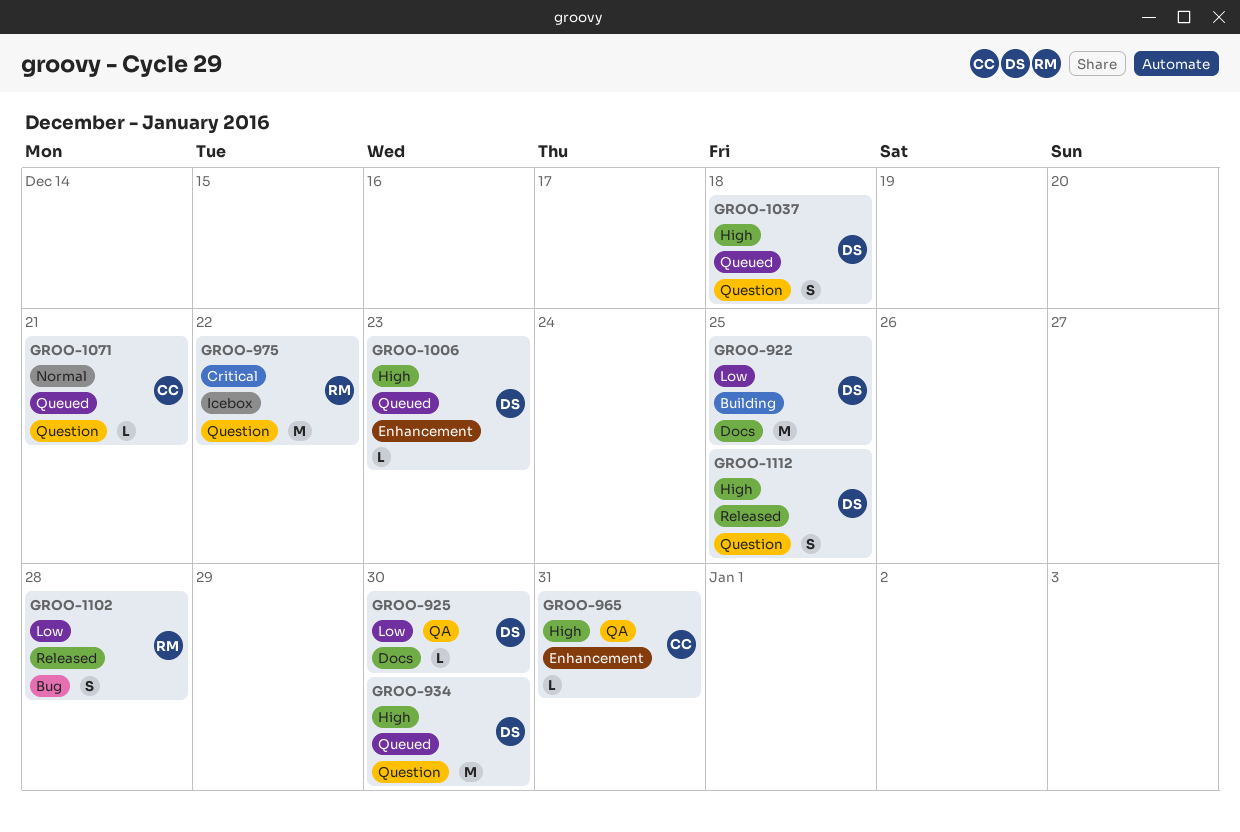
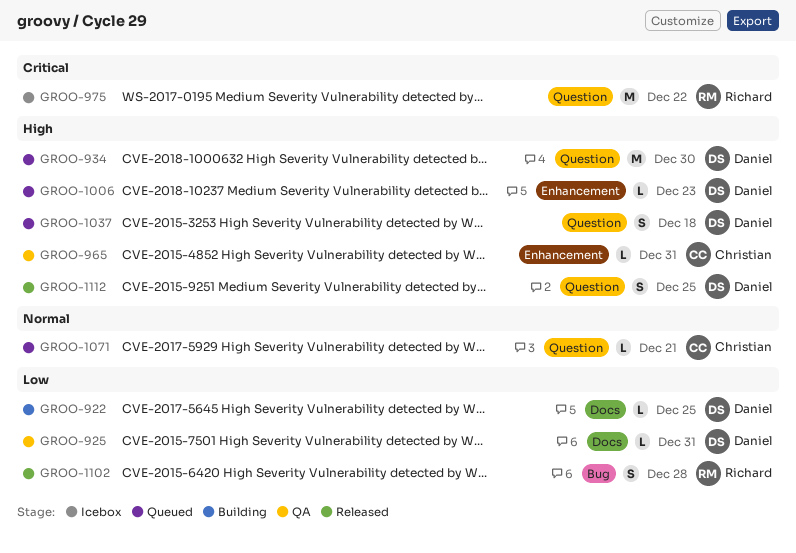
GROO-922, estimate: M -> L
GROO-925, due: Dec 30 -> Dec 31

